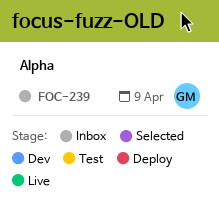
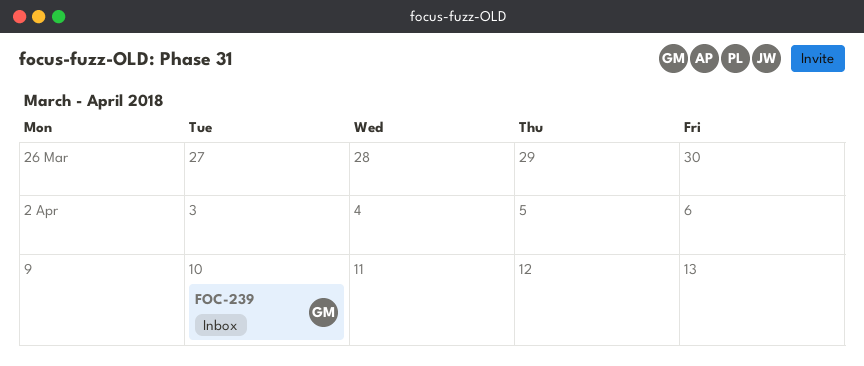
FOC-239, due: Apr 9 -> Apr 10

